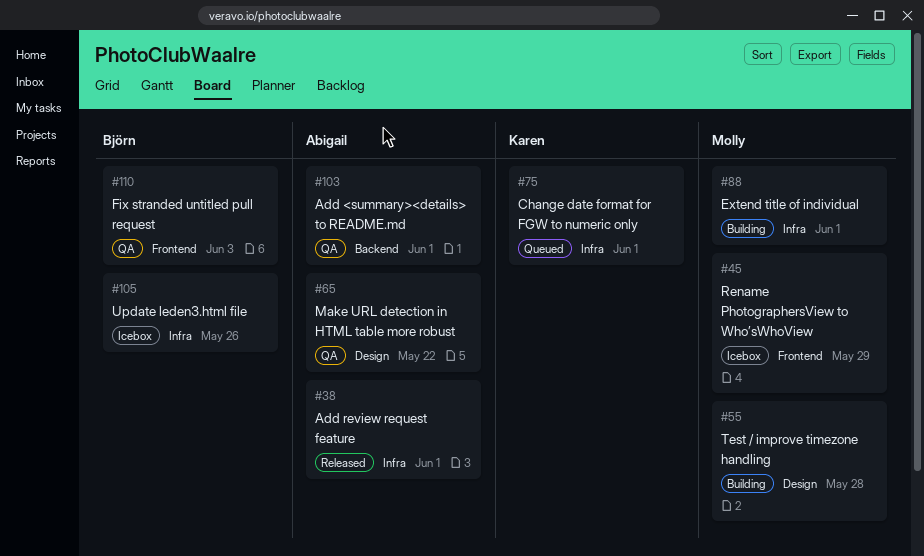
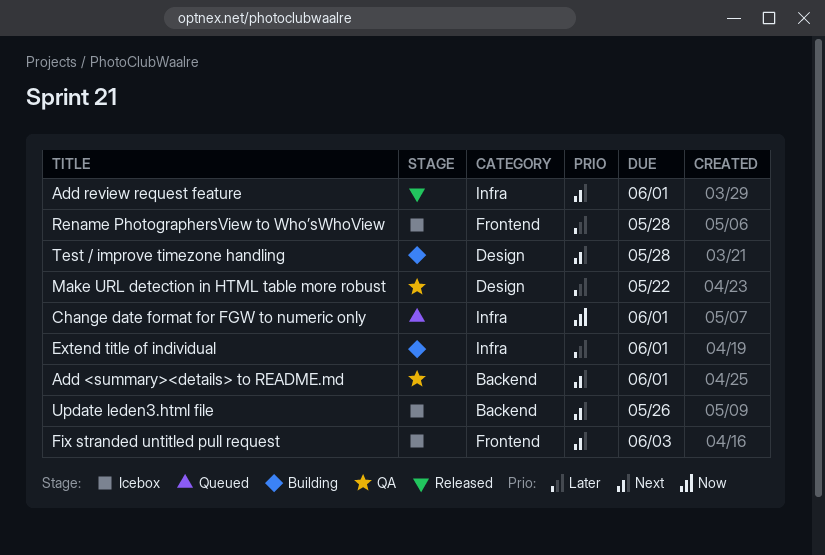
Fix stranded untitled pull request, status: QA -> Icebox
Rename PhotographersView to Who’sWhoView, due: May 29 -> May 28
Update leden3.html file, label: Infra -> Backend

